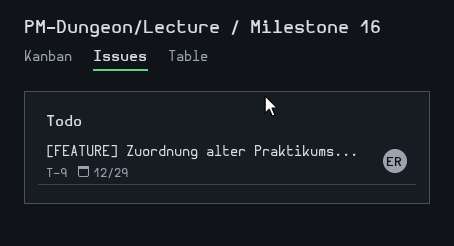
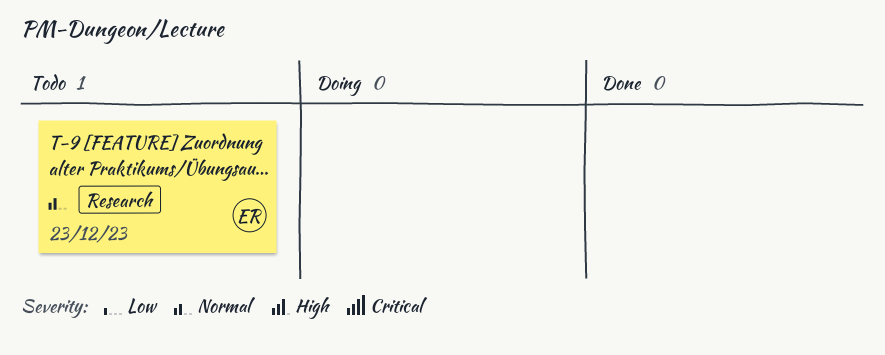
T-9, due: Dec 29 -> Dec 23

